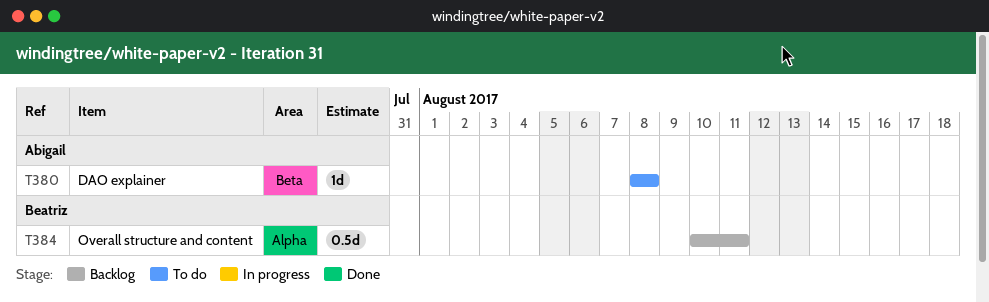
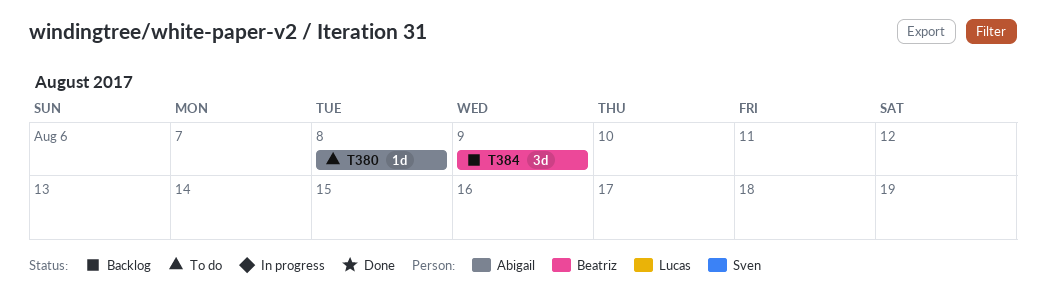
T384, estimate: 0.5d -> 3d
T384, start: Aug 10 -> Aug 9
T384, due: Aug 11 -> Aug 9

